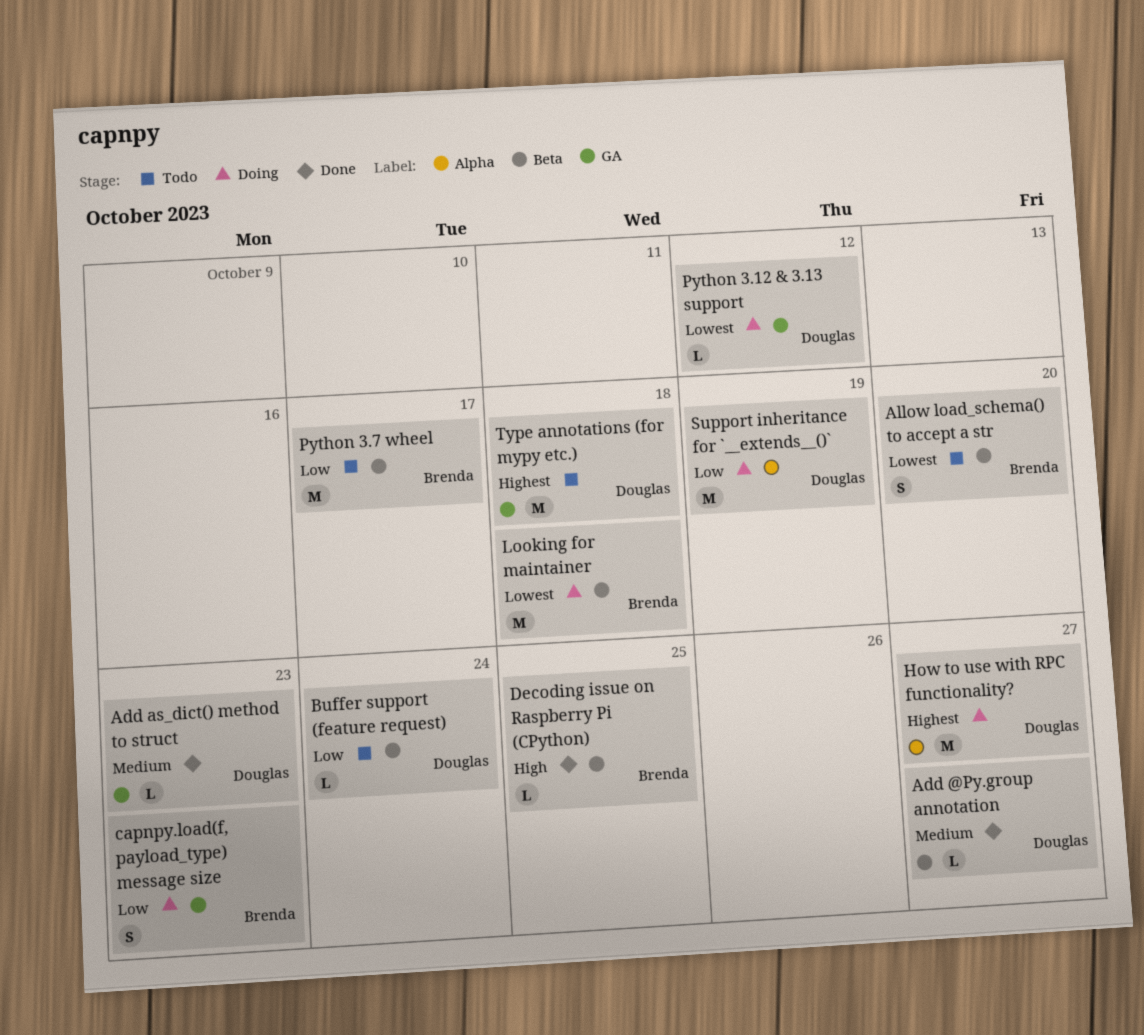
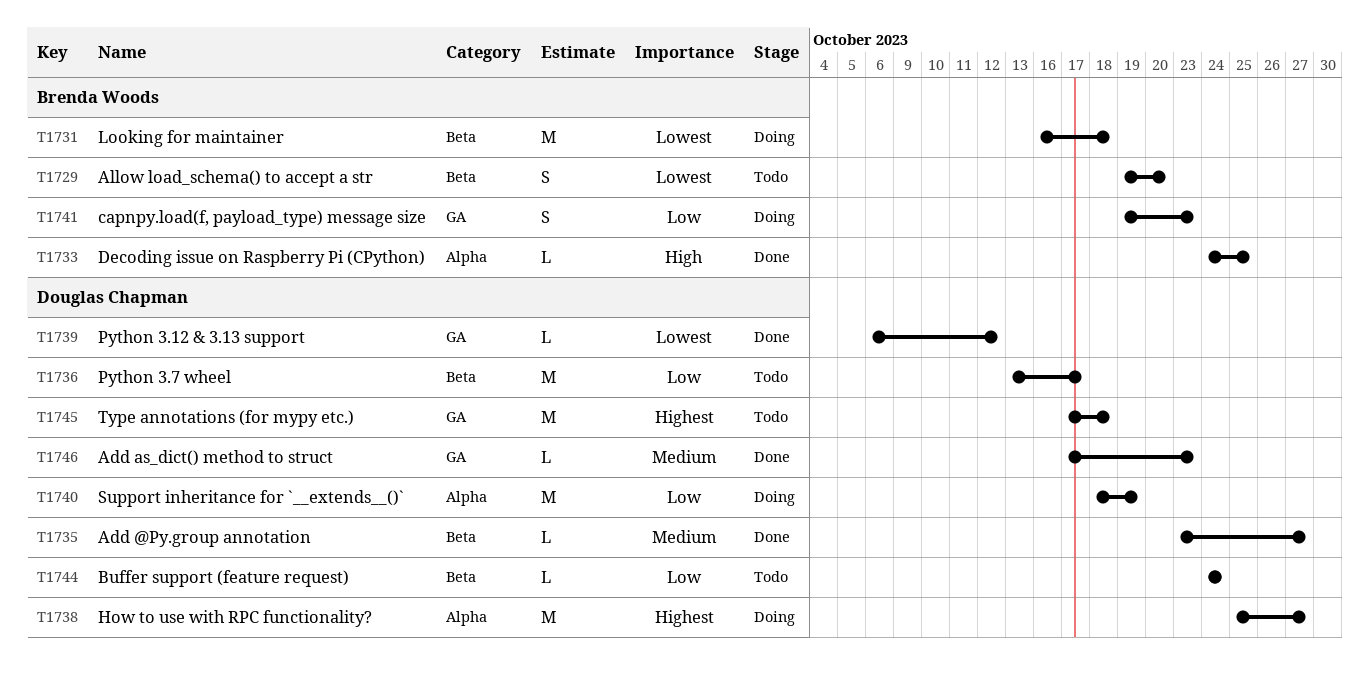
Decoding issue on Raspberry Pi (CPython), label: Beta -> Alpha
Python 3.12 & 3.13 support, status: Doing -> Done
Python 3.7 wheel, owner: Brenda Woods -> Douglas Chapman

